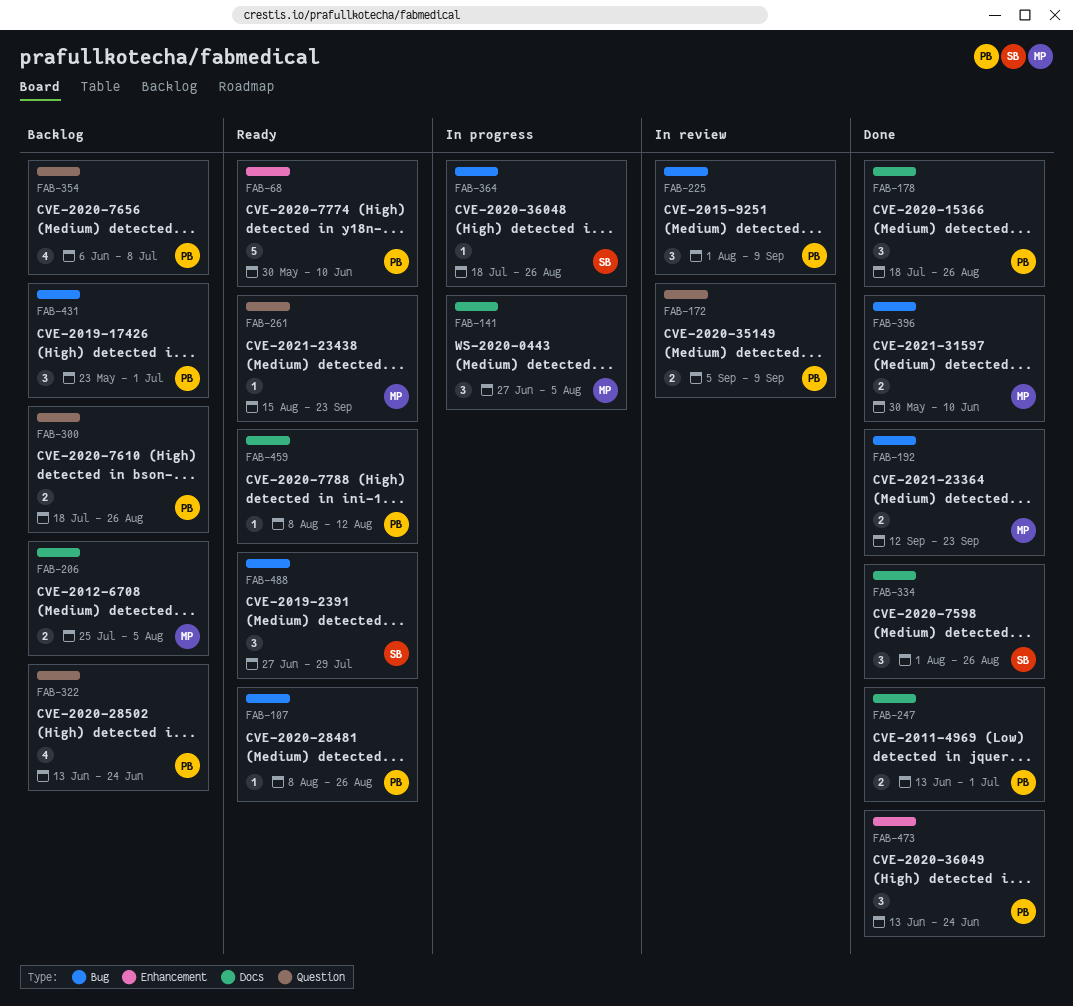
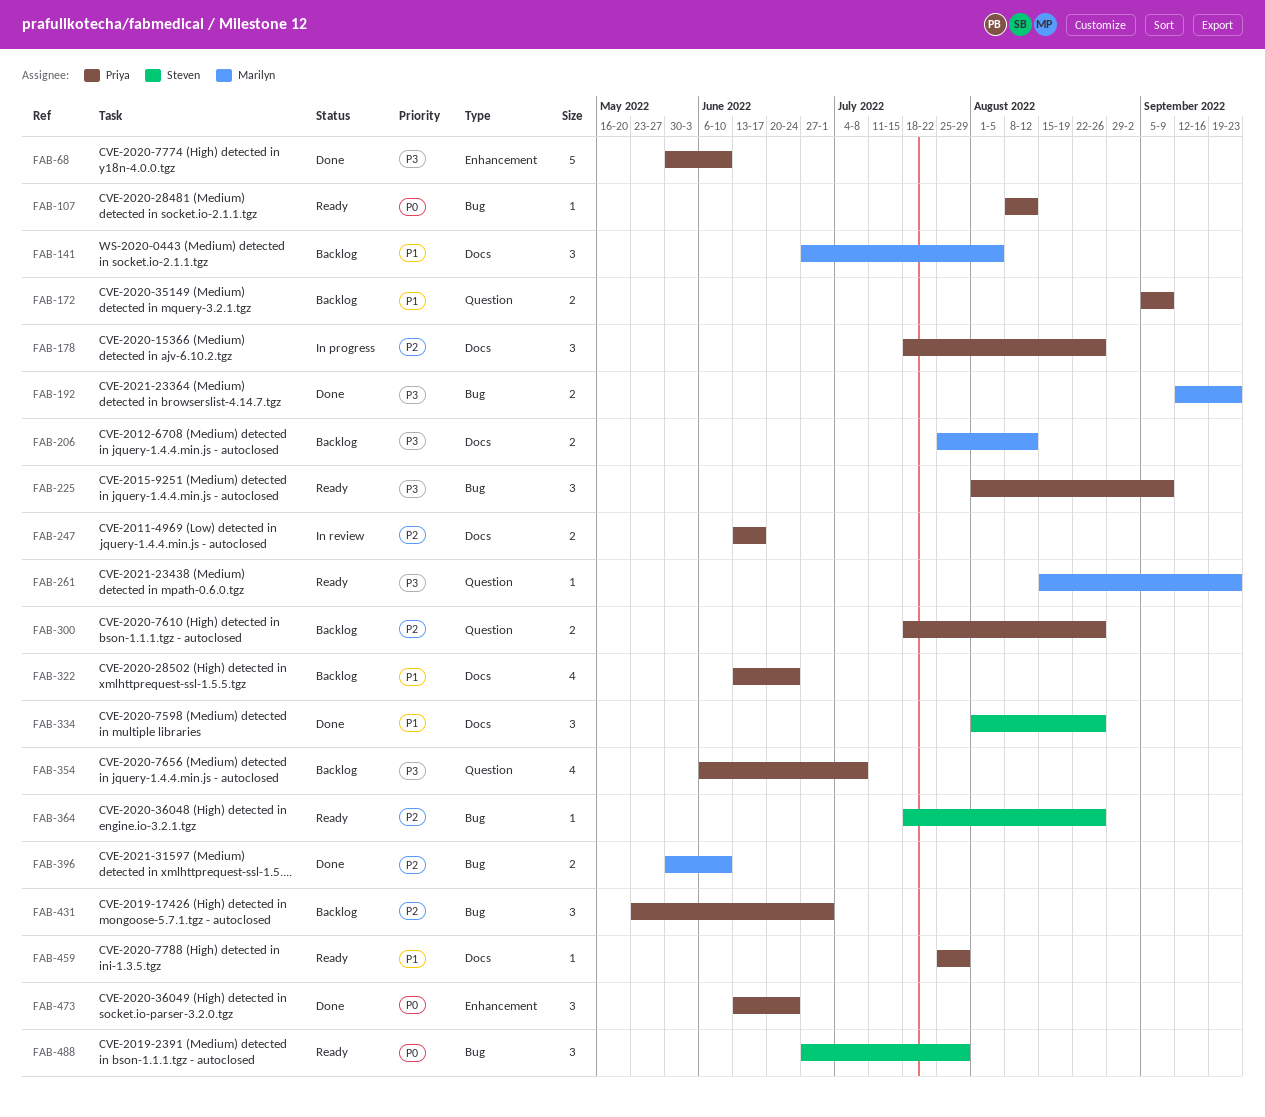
FAB-68, status: Ready -> Done
FAB-107, due: Aug 26 -> Aug 12
FAB-141, status: In progress -> Backlog
FAB-172, status: In review -> Backlog
FAB-178, status: Done -> In progress
FAB-206, due: Aug 5 -> Aug 12
FAB-225, status: In review -> Ready
FAB-247, status: Done -> In review
FAB-247, due: Jul 1 -> Jun 17
FAB-322, label: Question -> Docs
FAB-364, status: In progress -> Ready
FAB-459, start: Aug 8 -> Jul 25
FAB-459, due: Aug 12 -> Jul 29

